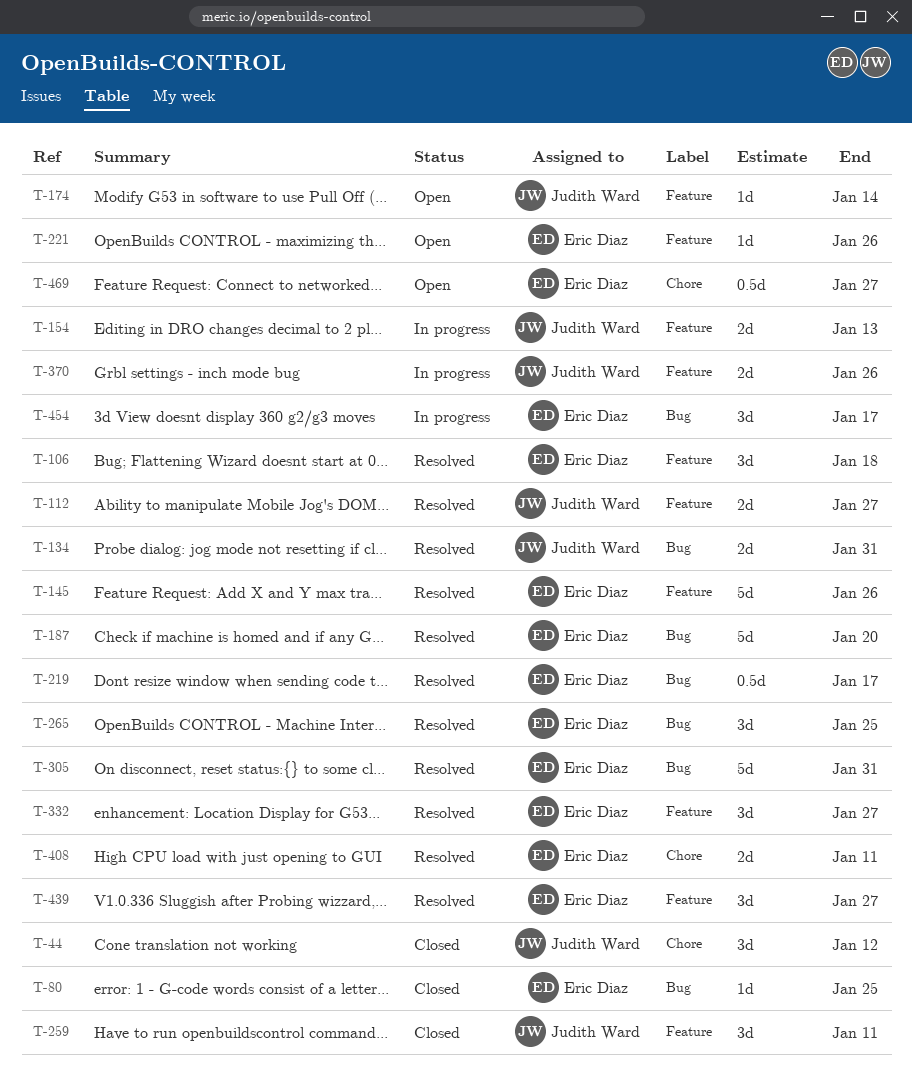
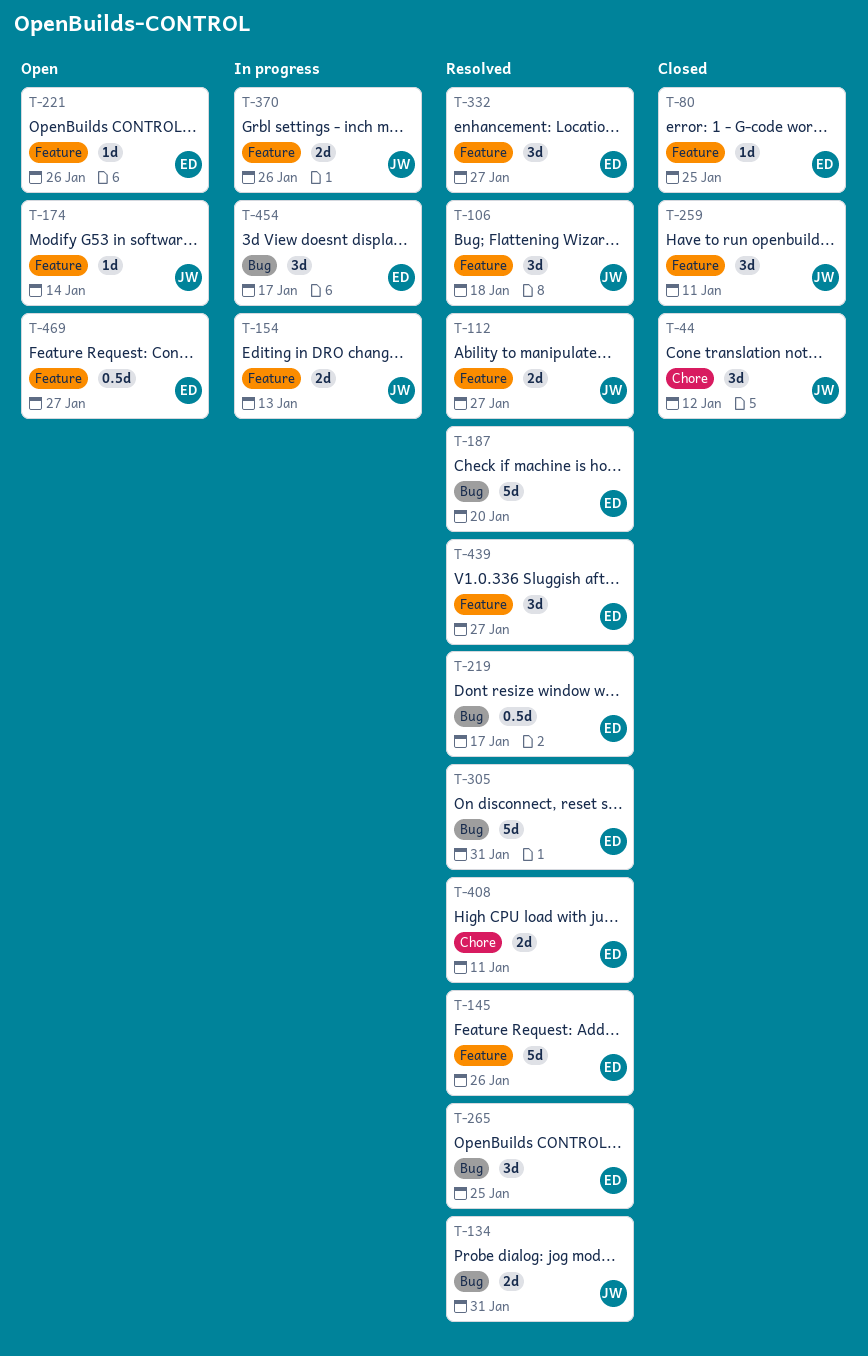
T-80, label: Bug -> Feature
T-106, owner: Eric Diaz -> Judith Ward
T-469, label: Chore -> Feature

